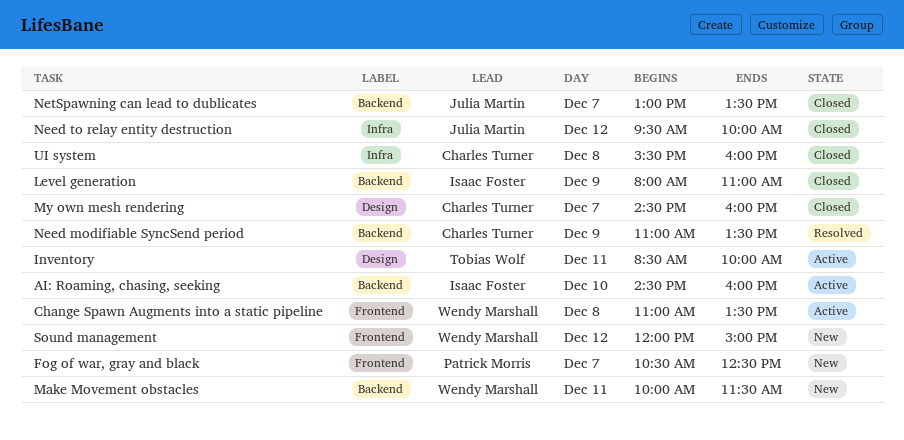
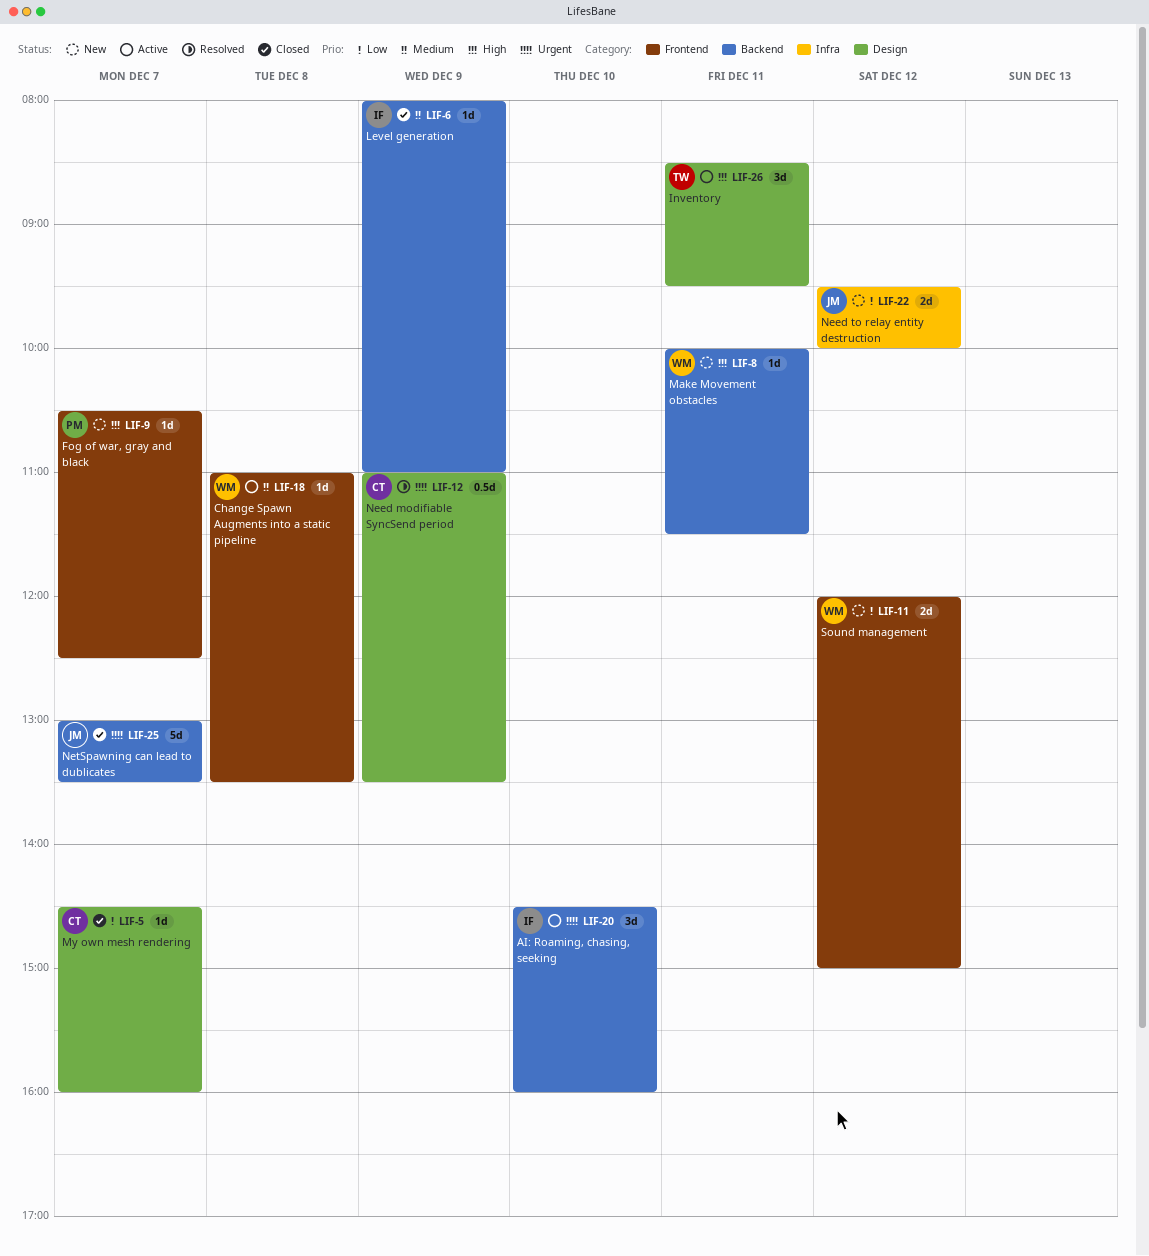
Inventory, ends: 10:00 -> 09:30
Need modifiable SyncSend period, label: Backend -> Design
Need to relay entity destruction, status: Closed -> New
UI system: present -> none

